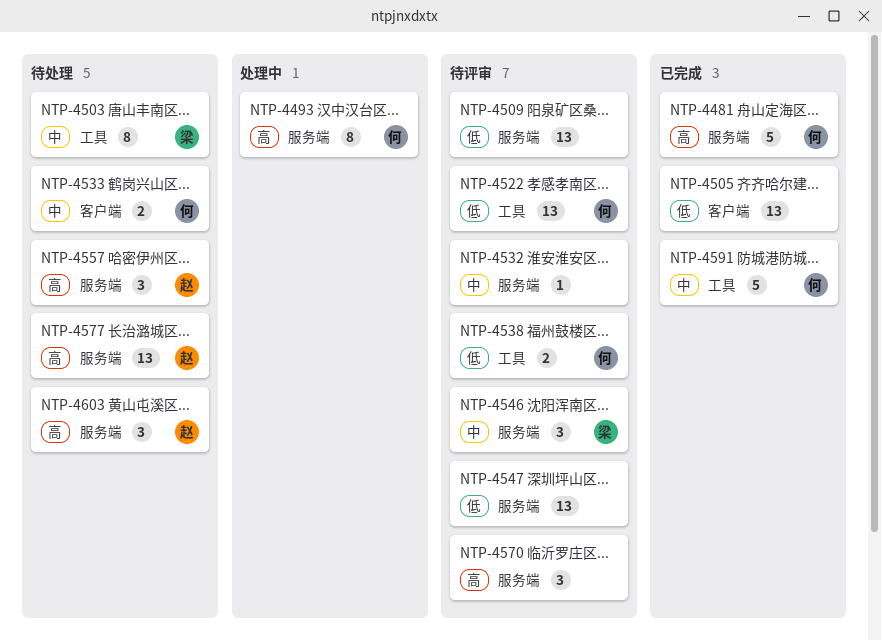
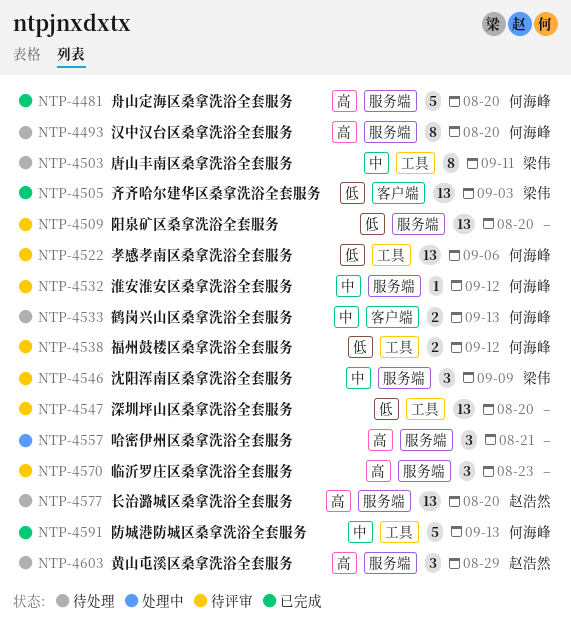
NTP-4493, status: 处理中 -> 待处理
NTP-4505, owner: none -> 梁伟
NTP-4532, owner: none -> 何海峰
NTP-4547, label: 服务端 -> 工具
NTP-4557, status: 待处理 -> 处理中
NTP-4557, owner: 赵浩然 -> none

